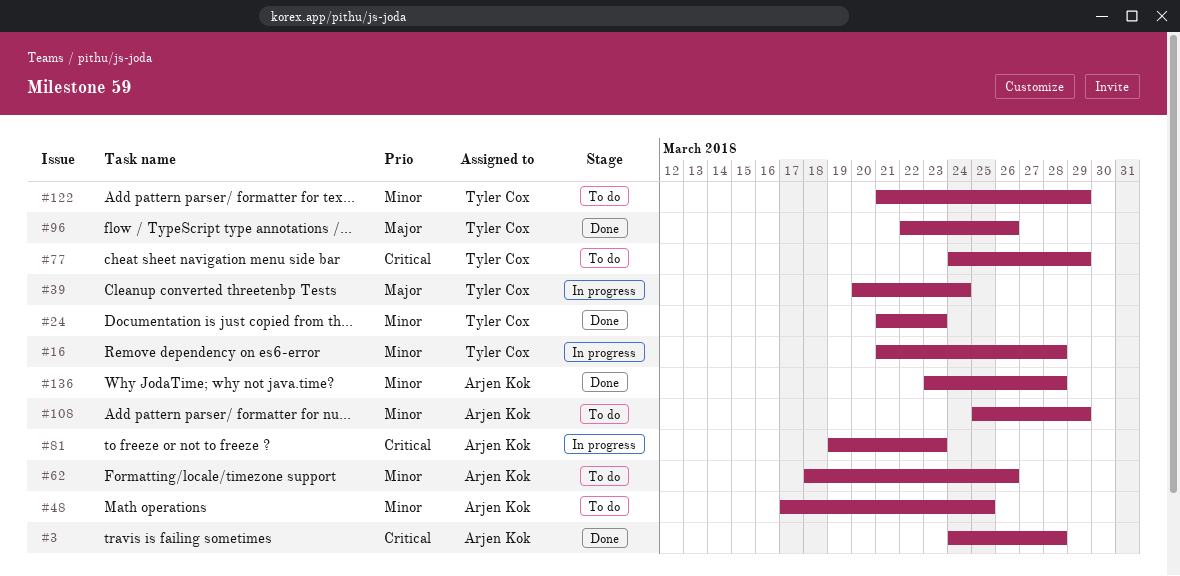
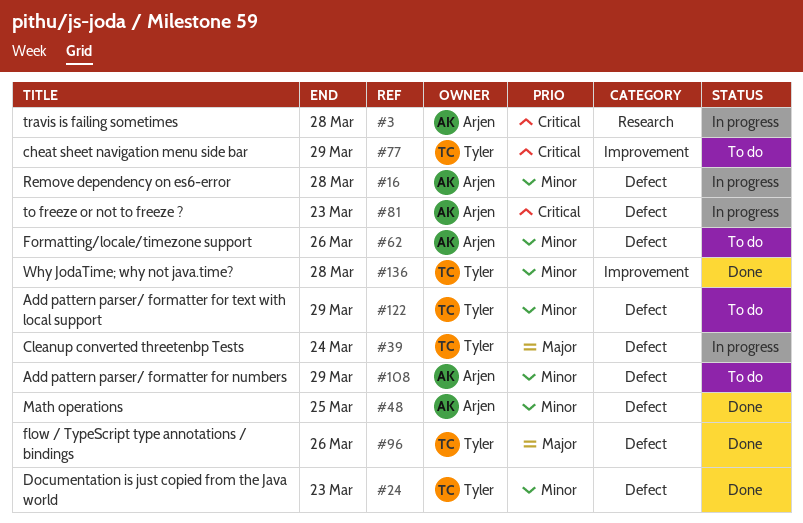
#3, status: Done -> In progress
#16, owner: Tyler Cox -> Arjen Kok
#48, status: To do -> Done
#136, owner: Arjen Kok -> Tyler Cox

